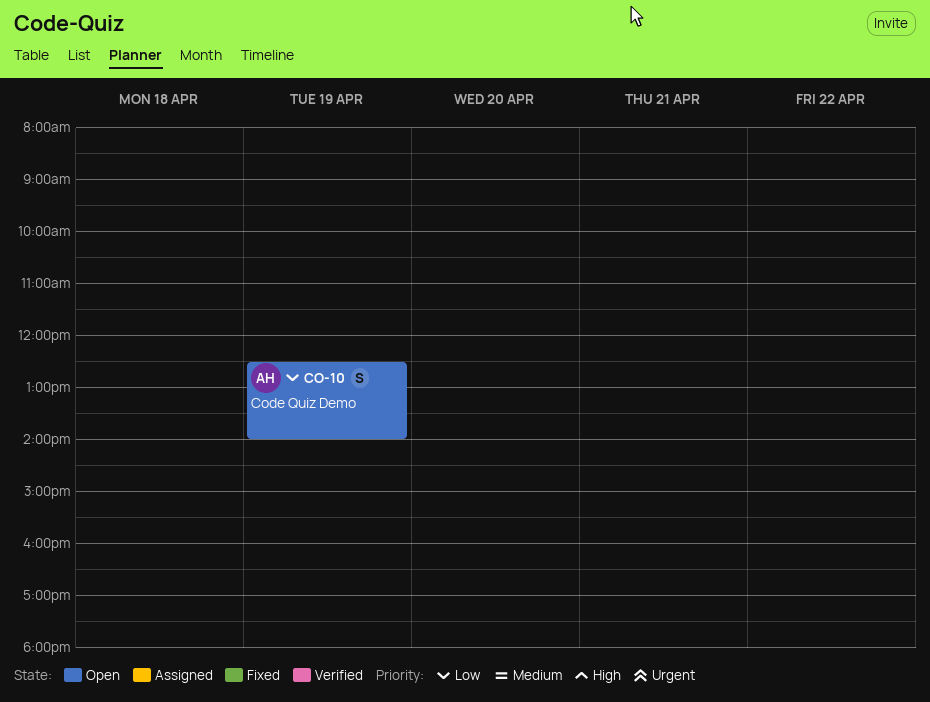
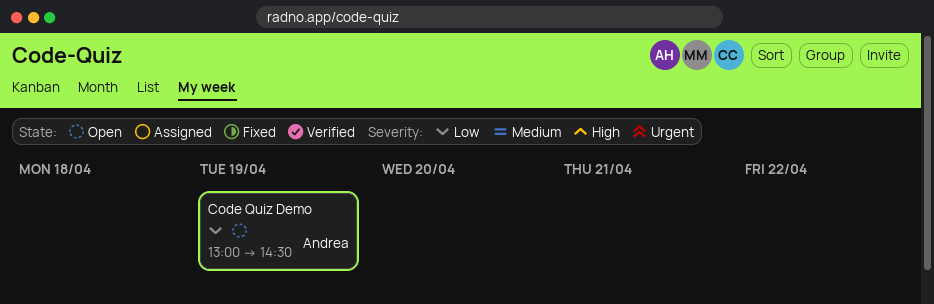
Code Quiz Demo, begins: 12:30 -> 13:00
Code Quiz Demo, ends: 14:00 -> 14:30

